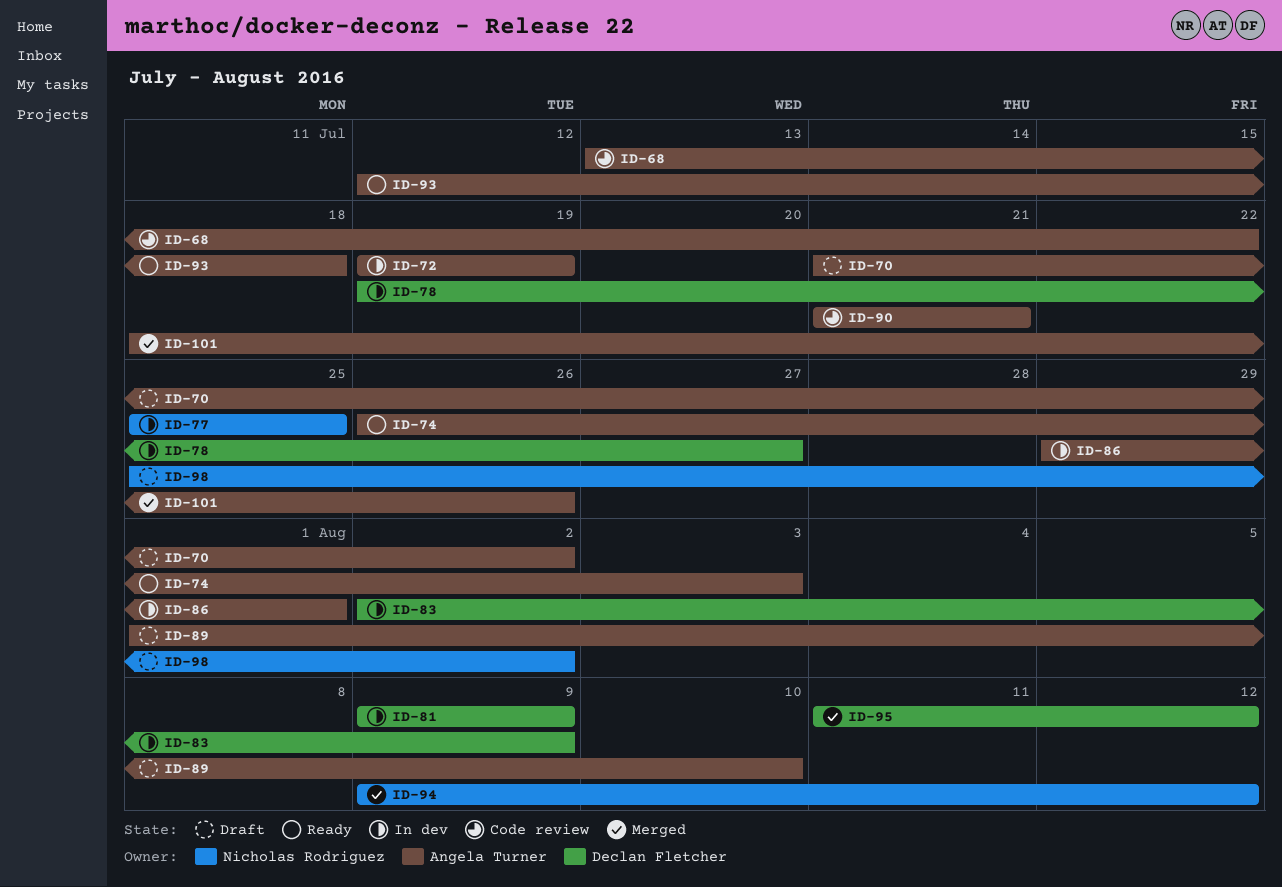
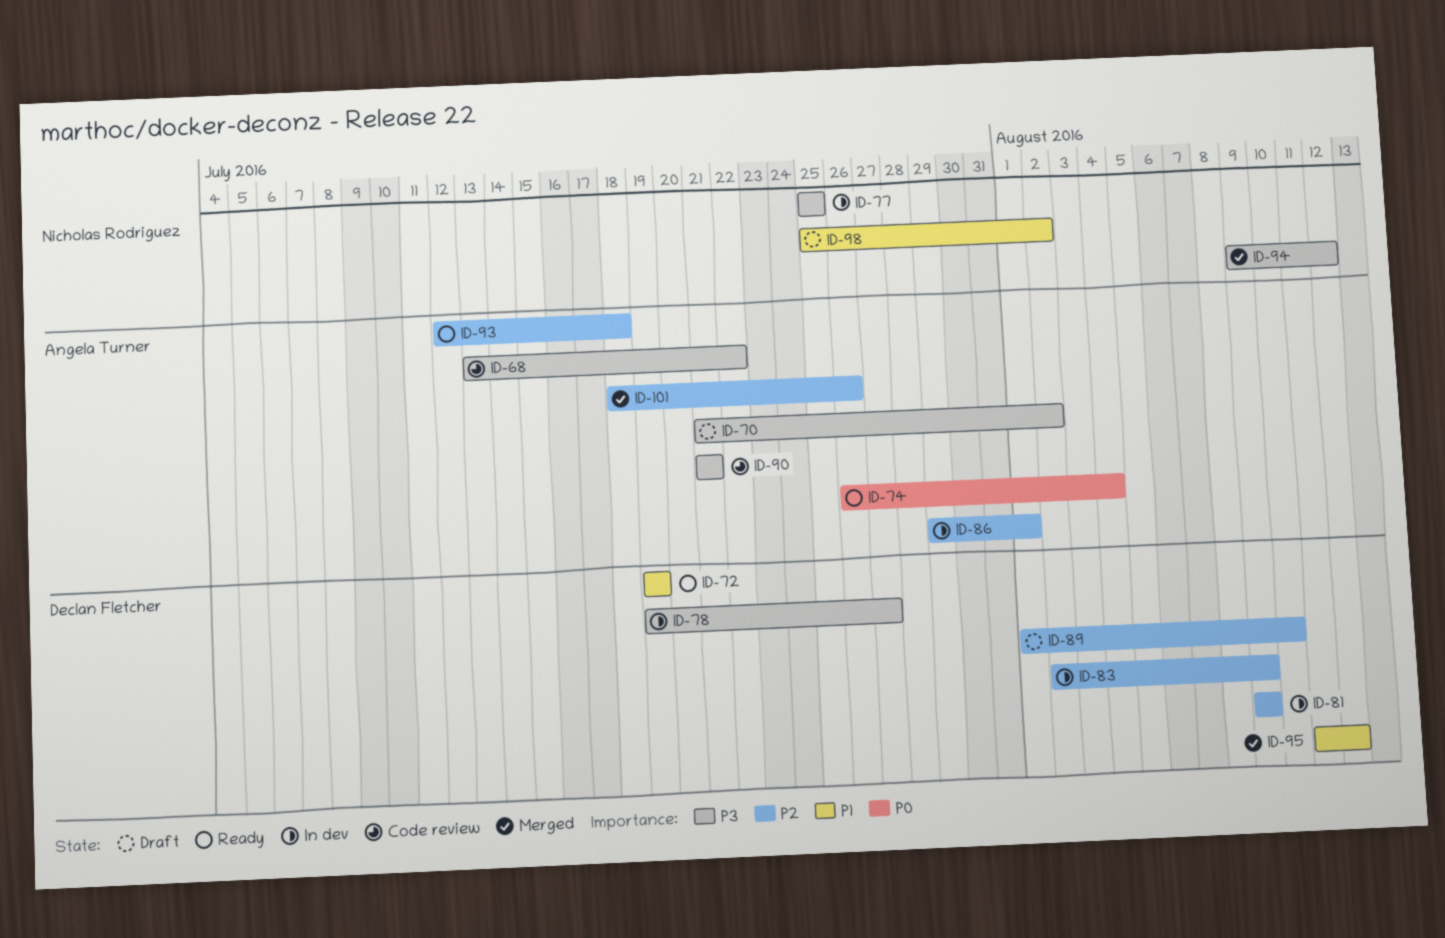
ID-72, status: In dev -> Ready
ID-72, owner: Angela Turner -> Declan Fletcher
ID-74, due: Aug 3 -> Aug 4
ID-89, owner: Angela Turner -> Declan Fletcher

